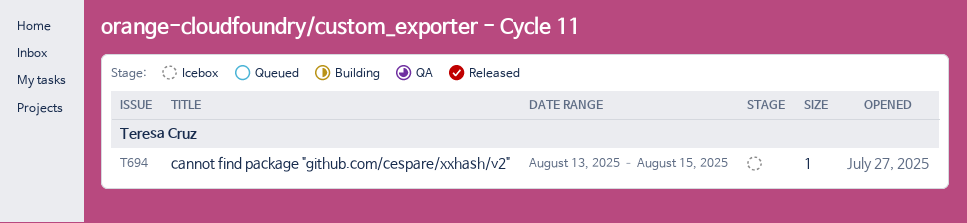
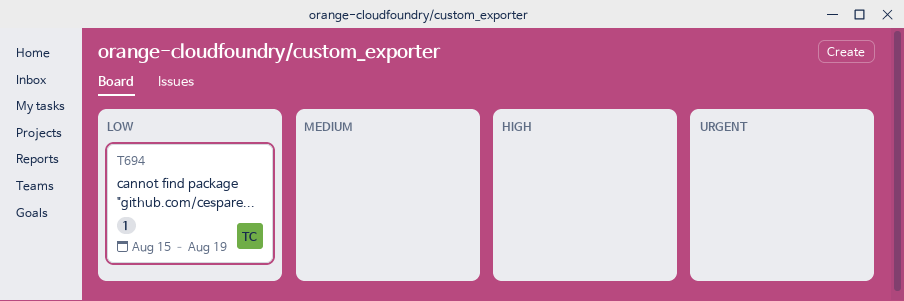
T694, start: Aug 13 -> Aug 15
T694, due: Aug 15 -> Aug 19

